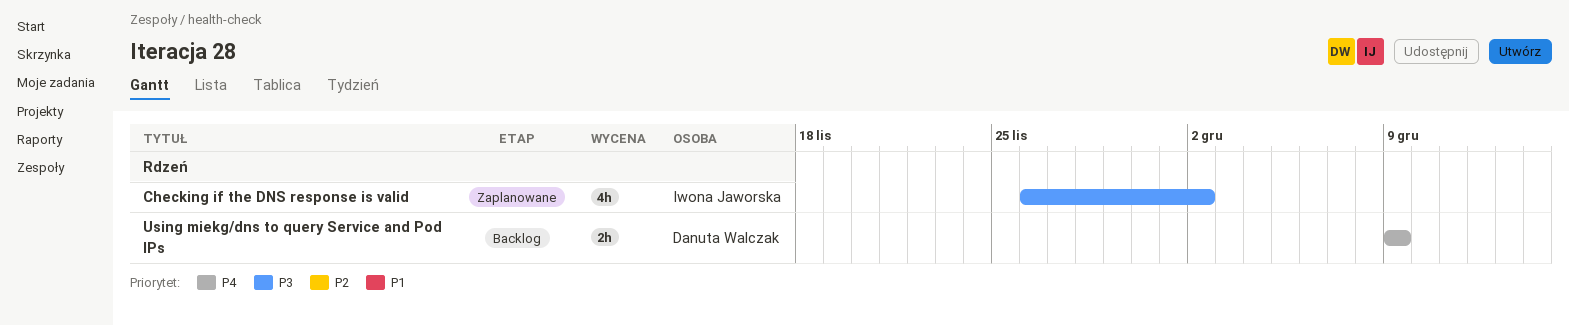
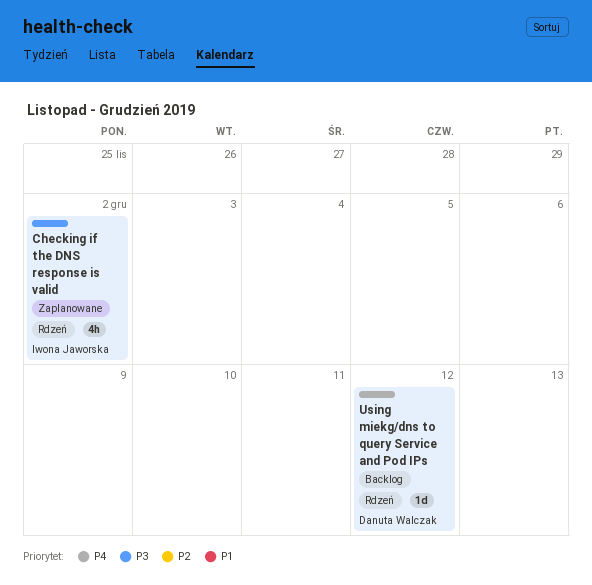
Using miekg/dns to query Service and Pod IPs, estimate: 2h -> 1d
Using miekg/dns to query Service and Pod IPs, due: Dec 9 -> Dec 12

